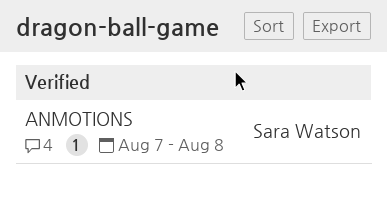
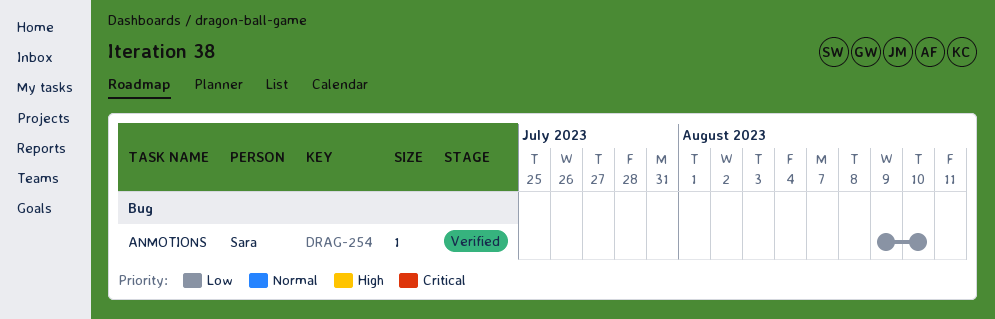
ANMOTIONS, start: Aug 7 -> Aug 9
ANMOTIONS, due: Aug 8 -> Aug 10

